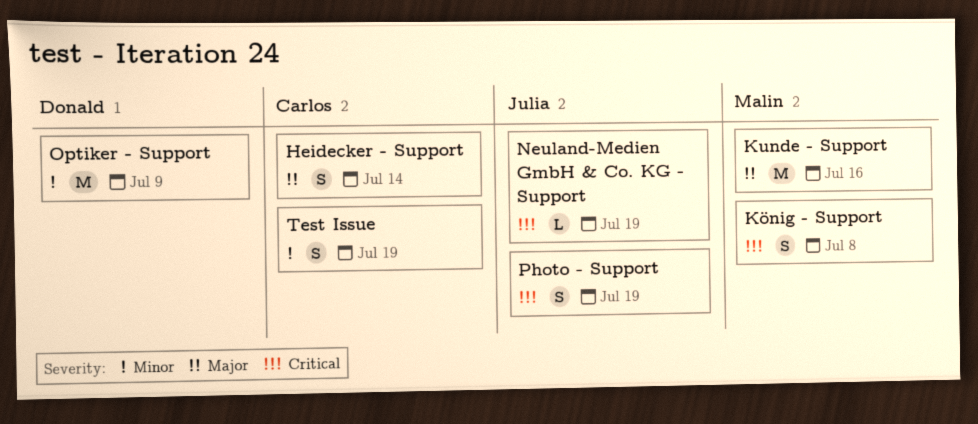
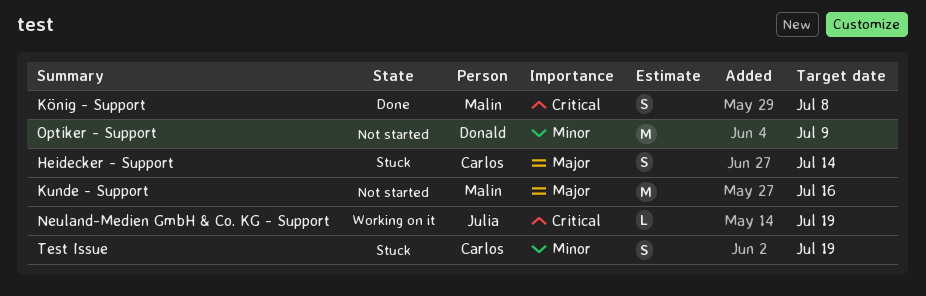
Photo - Support: present -> none

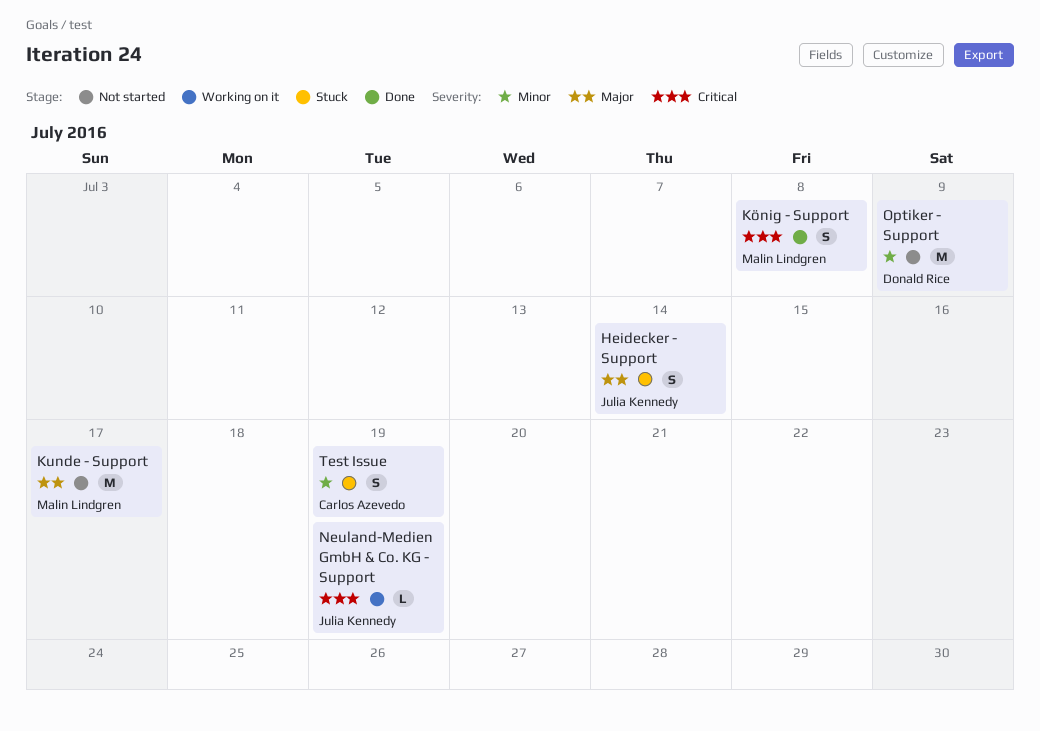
Heidecker - Support, owner: Carlos Azevedo -> Julia Kennedy
Kunde - Support, due: Jul 16 -> Jul 17

